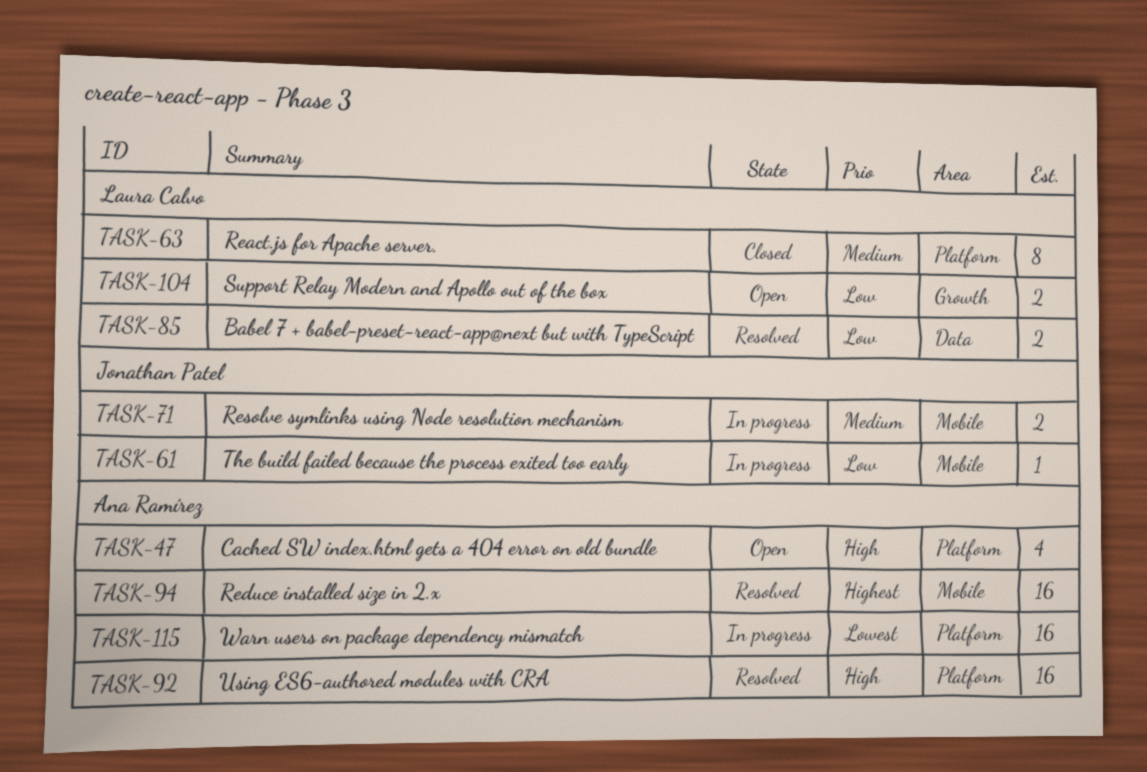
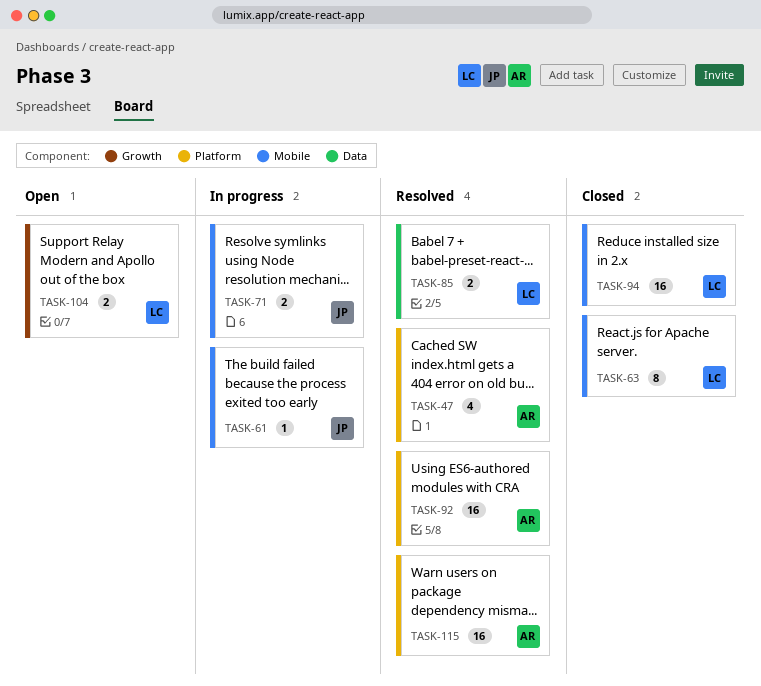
TASK-47, status: Open -> Resolved
TASK-63, label: Platform -> Mobile
TASK-94, status: Resolved -> Closed
TASK-94, owner: Ana Ramírez -> Laura Calvo
TASK-115, status: In progress -> Resolved

